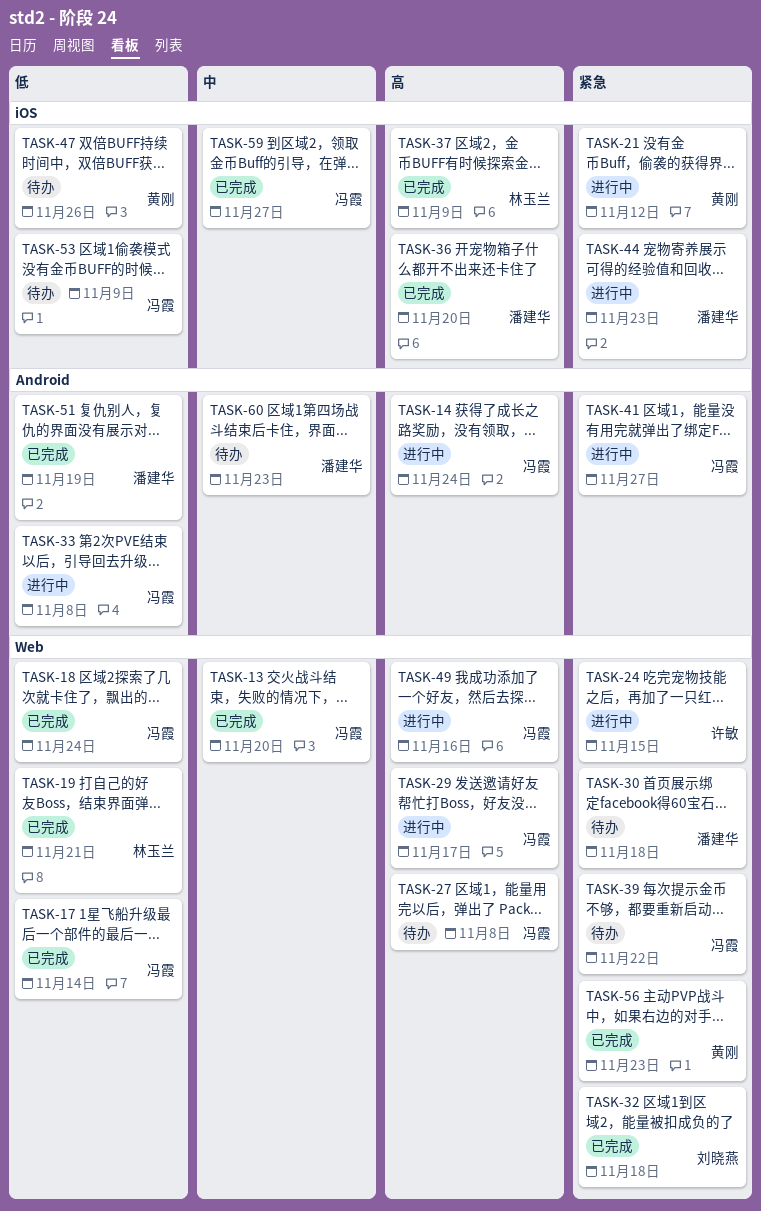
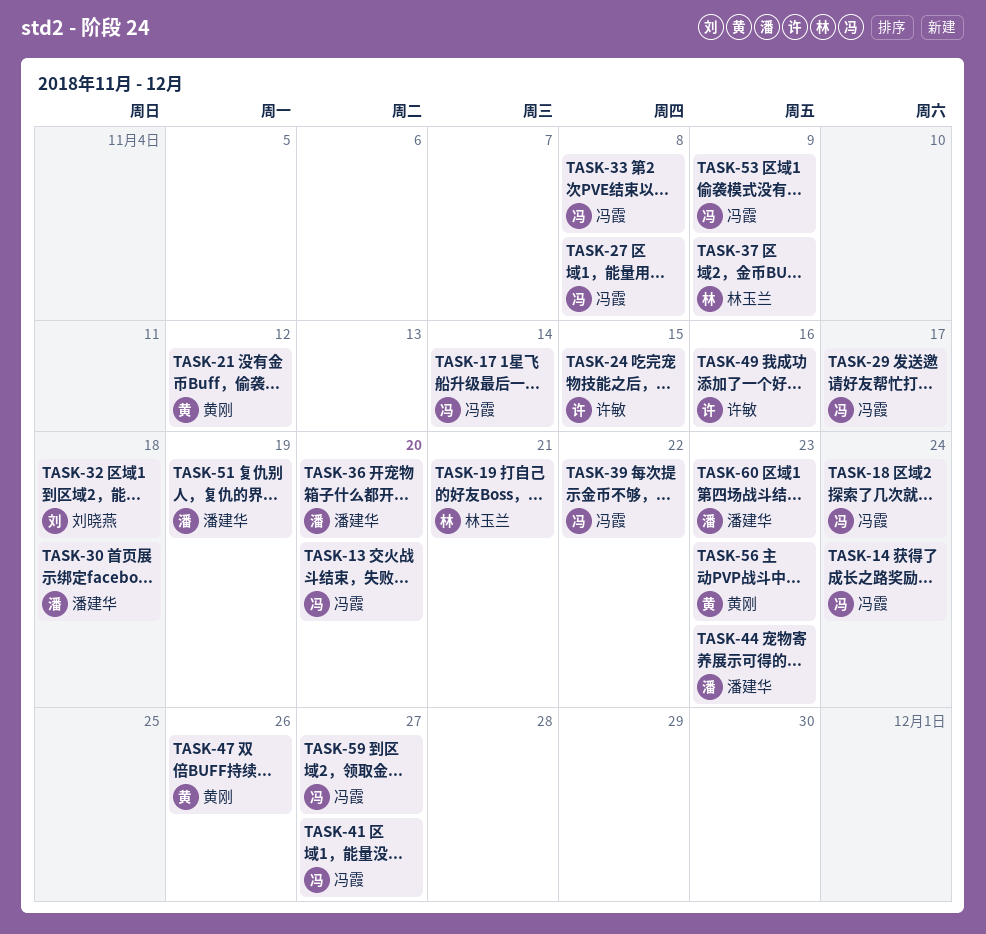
TASK-49, owner: 冯霞 -> 许敏

